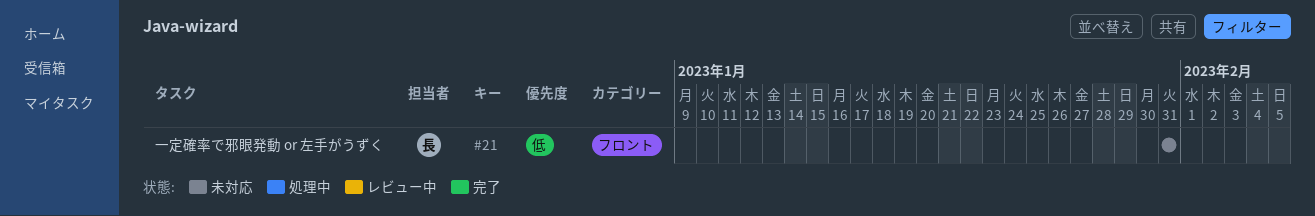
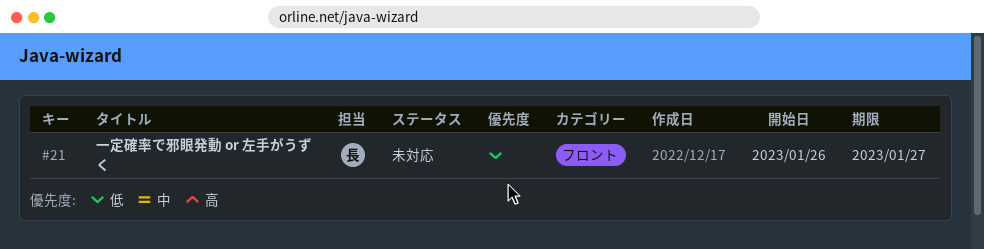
#21, start: Jan 31 -> Jan 26
#21, due: Jan 31 -> Jan 27

